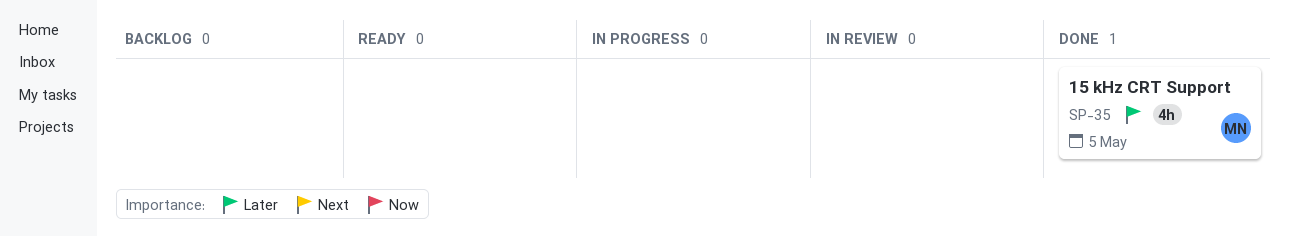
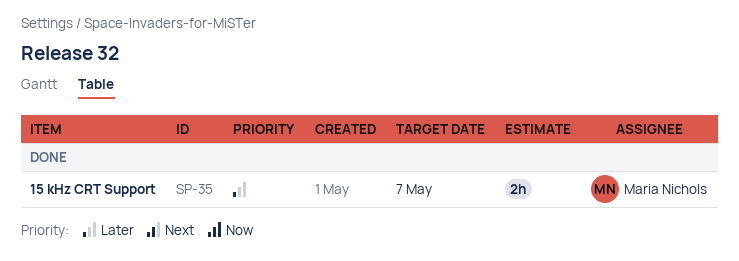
SP-35, estimate: 4h -> 2h
SP-35, due: May 5 -> May 7

